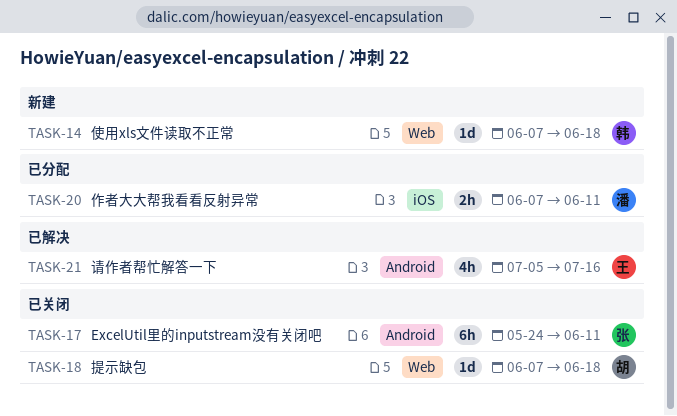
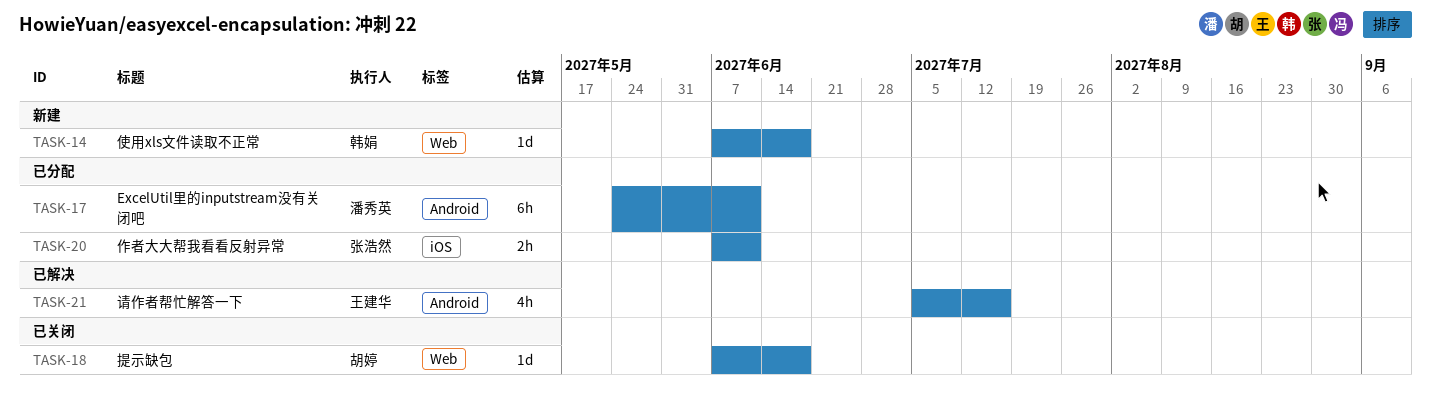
TASK-17, status: 已关闭 -> 已分配
TASK-17, owner: 张浩然 -> 潘秀英
TASK-20, owner: 潘秀英 -> 张浩然

